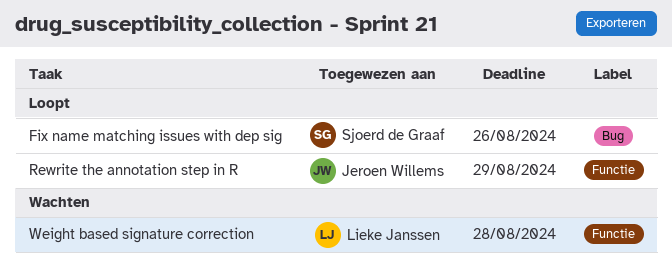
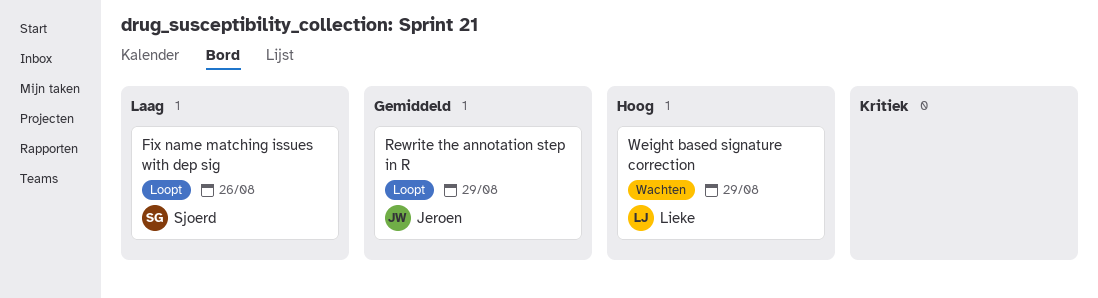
Weight based signature correction, due: Aug 28 -> Aug 29

